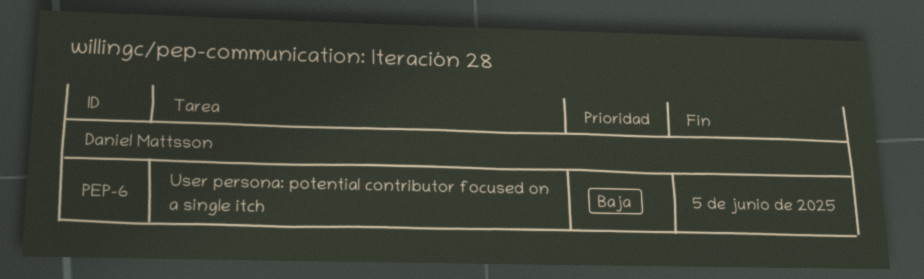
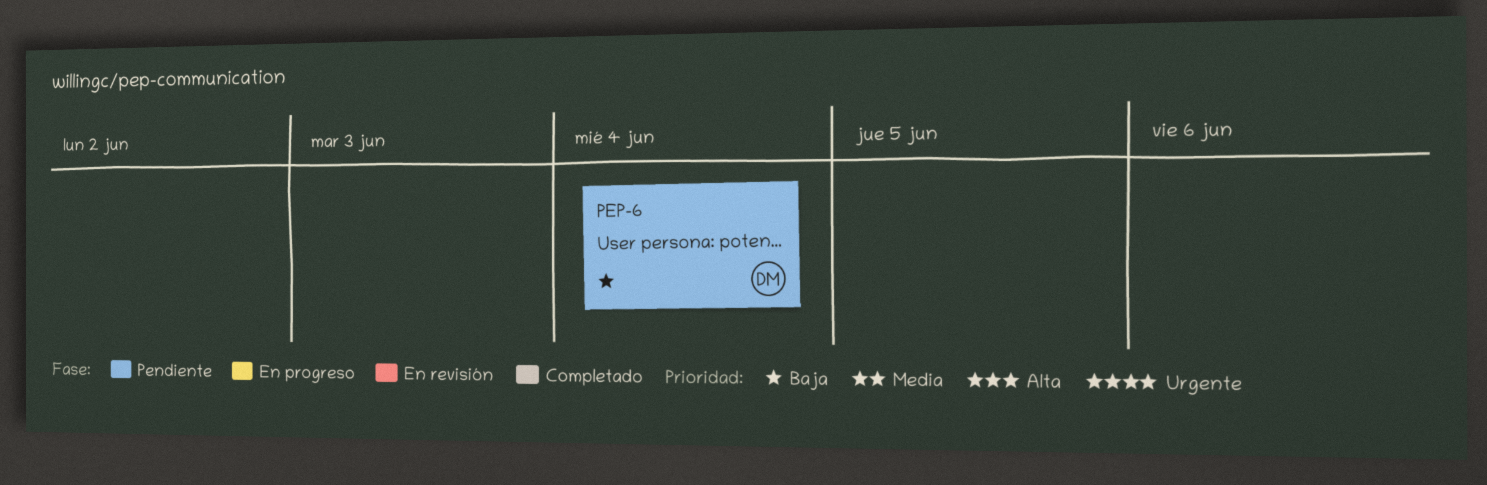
PEP-6, due: Jun 5 -> Jun 4

